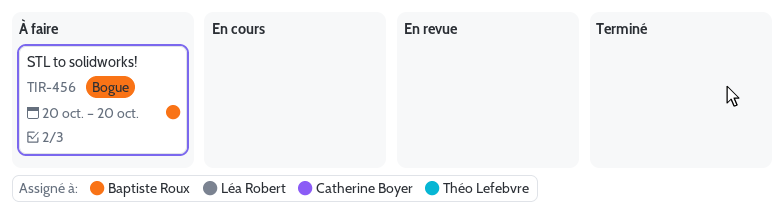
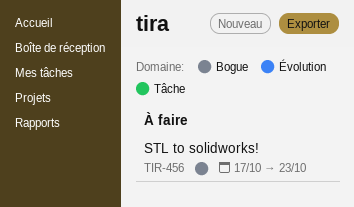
TIR-456, start: Oct 20 -> Oct 17
TIR-456, due: Oct 20 -> Oct 23

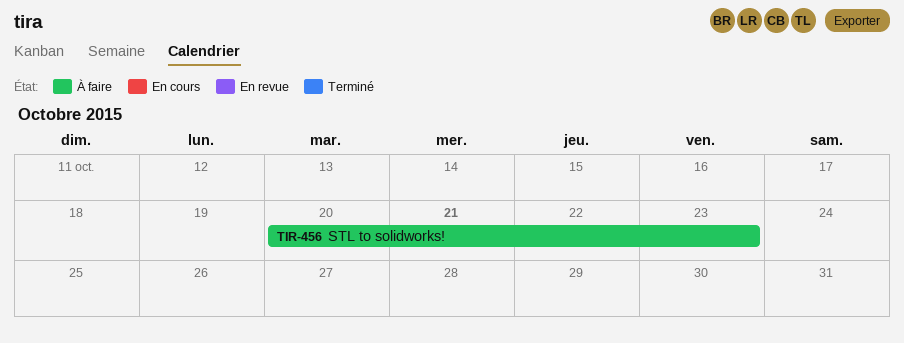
TIR-456, start: Oct 17 -> Oct 20

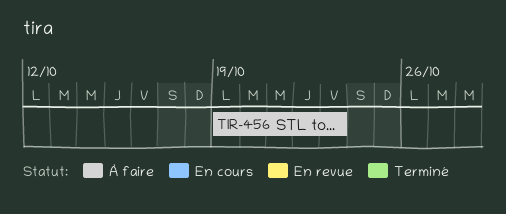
TIR-456, start: Oct 20 -> Oct 19

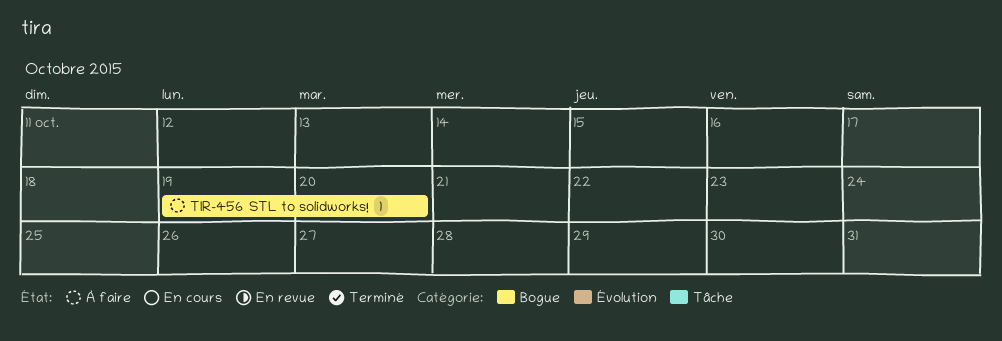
TIR-456, due: Oct 23 -> Oct 20

